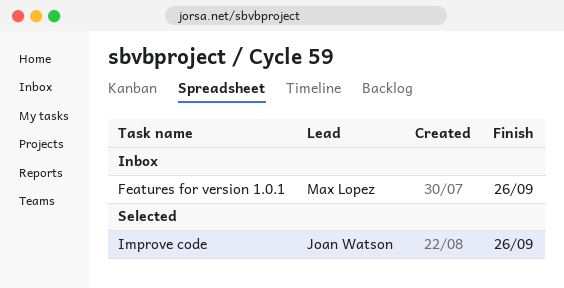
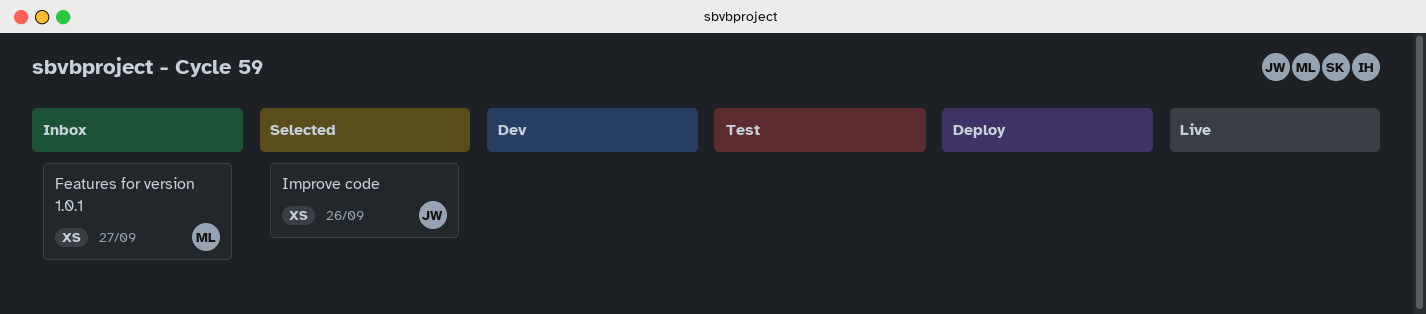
Features for version 1.0.1, due: Sep 26 -> Sep 27

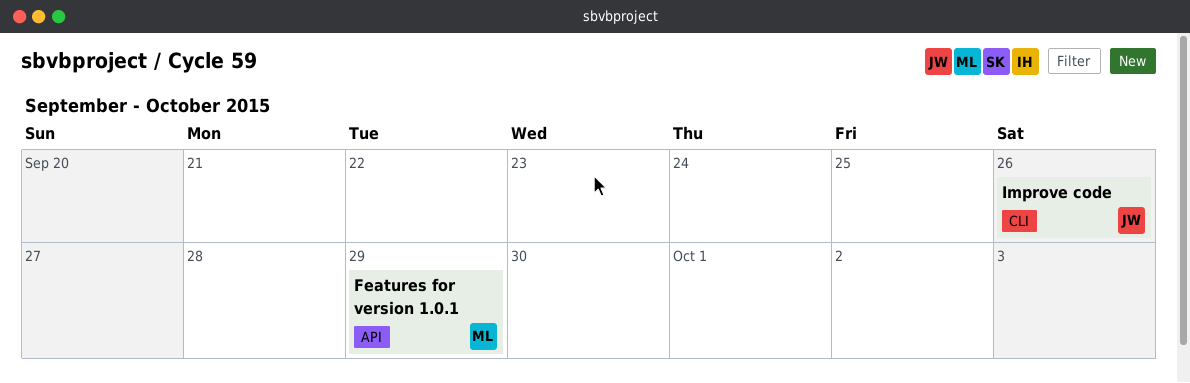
Features for version 1.0.1, due: Sep 27 -> Sep 29

